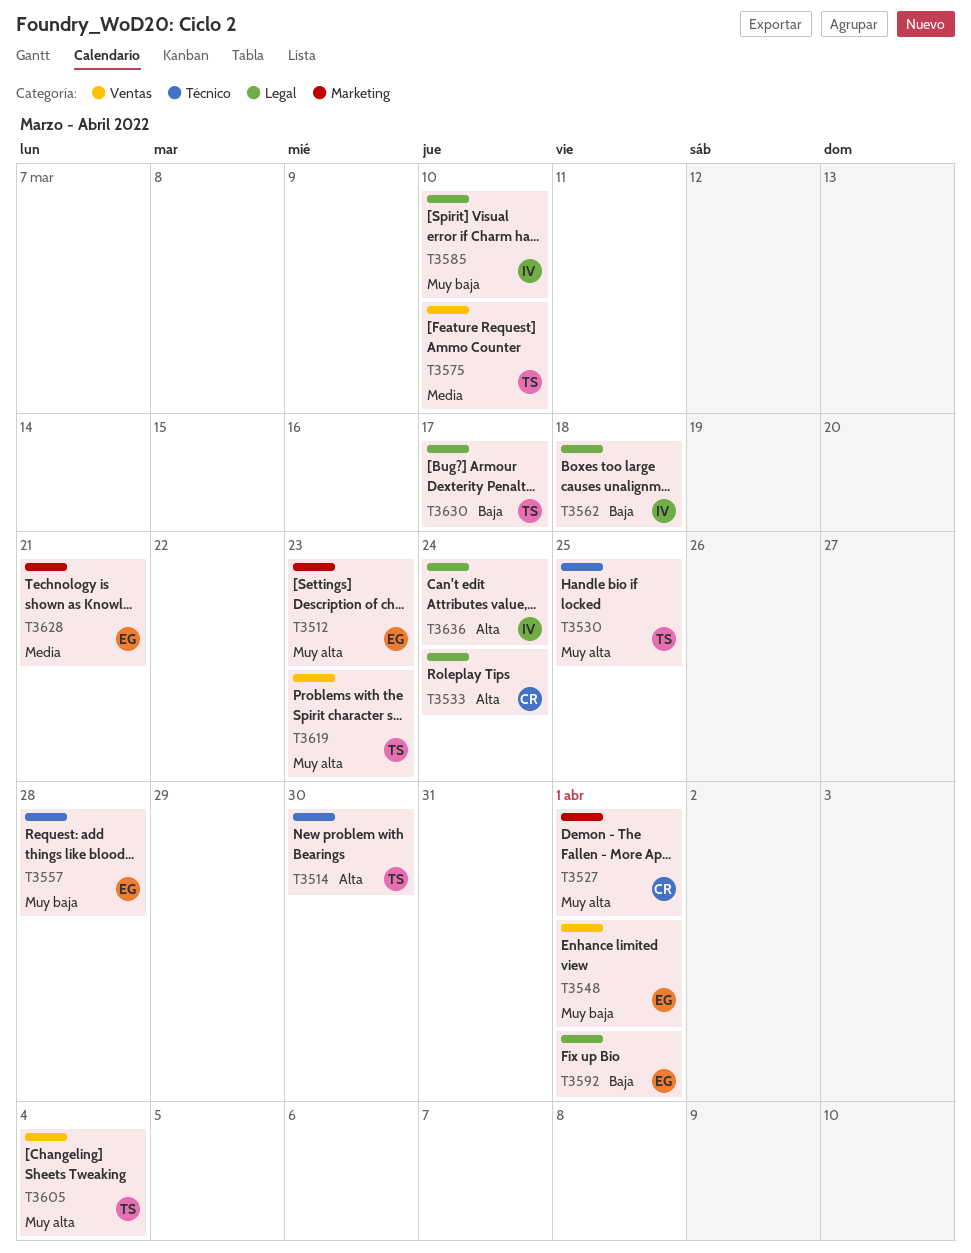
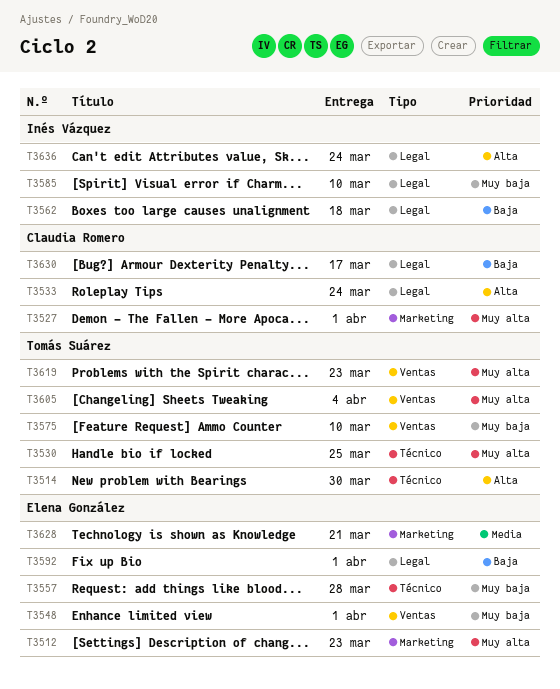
T3575, priority: Media -> Muy baja
T3630, owner: Tomás Suárez -> Claudia Romero

